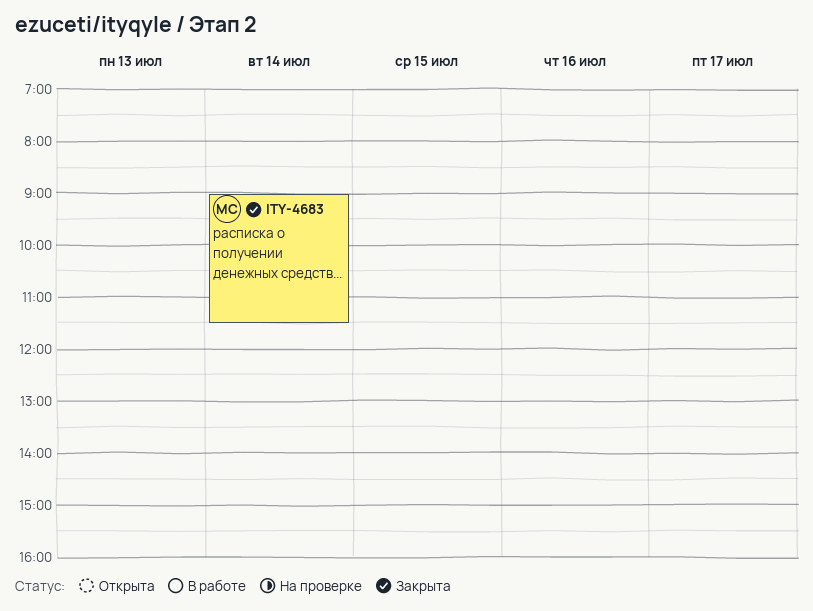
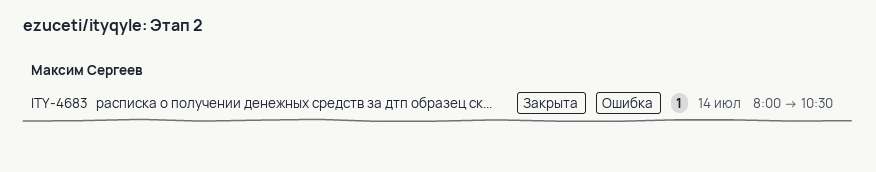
ITY-4683, begins: 09:00 -> 08:00
ITY-4683, ends: 11:30 -> 10:30

